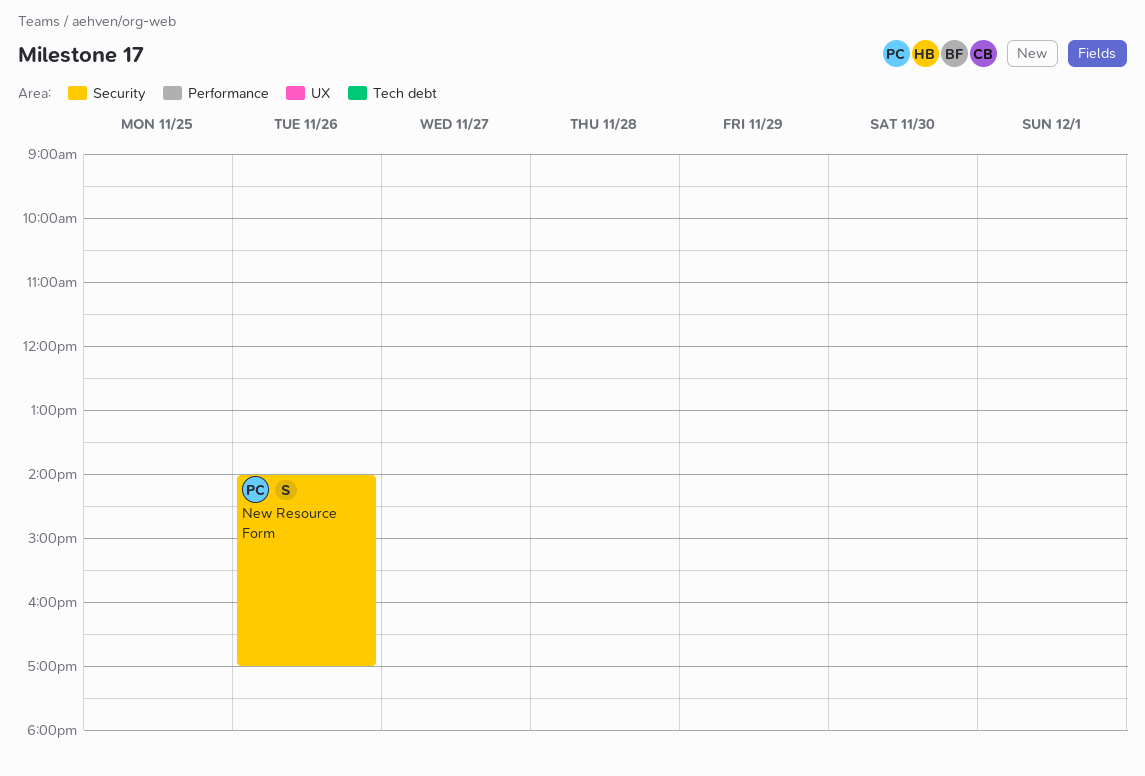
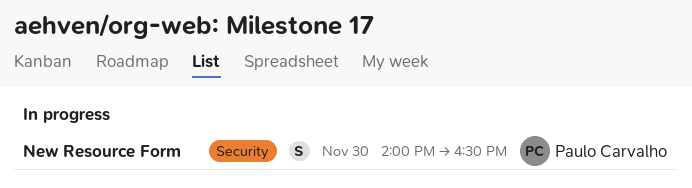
New Resource Form, day: Nov 26 -> Nov 30
New Resource Form, ends: 17:00 -> 16:30

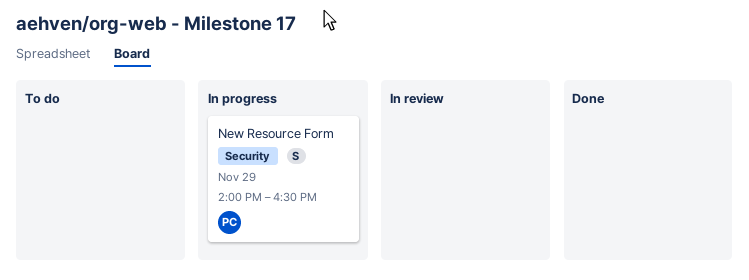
New Resource Form, day: Nov 30 -> Nov 29

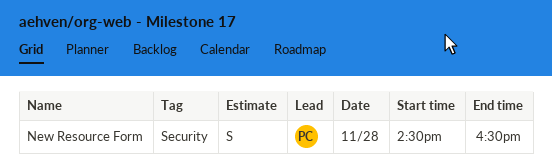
New Resource Form, day: Nov 29 -> Nov 28
New Resource Form, begins: 14:00 -> 14:30

